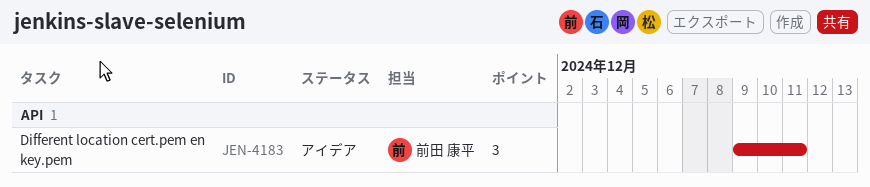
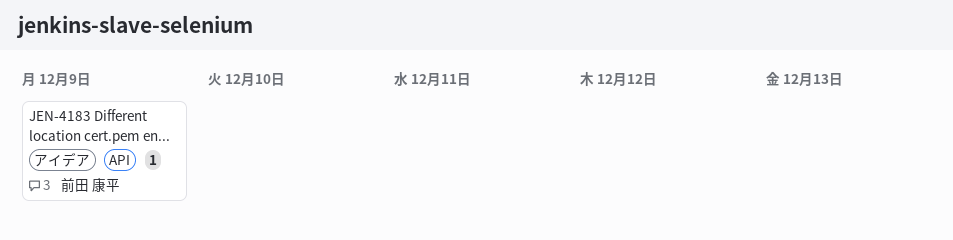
JEN-4183, estimate: 3 -> 1
JEN-4183, due: Dec 11 -> Dec 9

